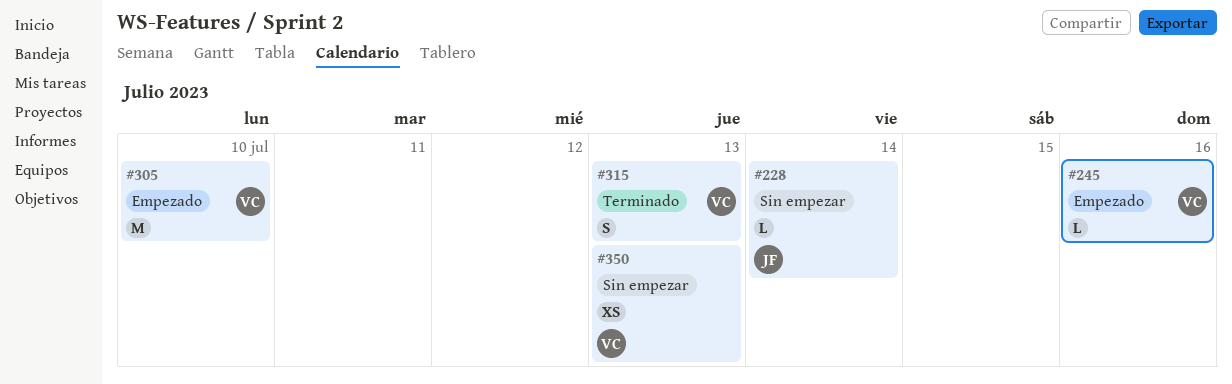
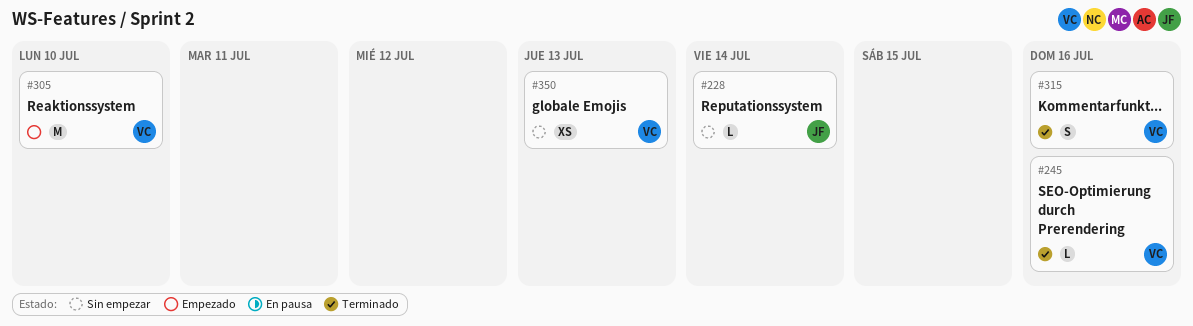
#245, status: Empezado -> Terminado
#315, due: Jul 13 -> Jul 16

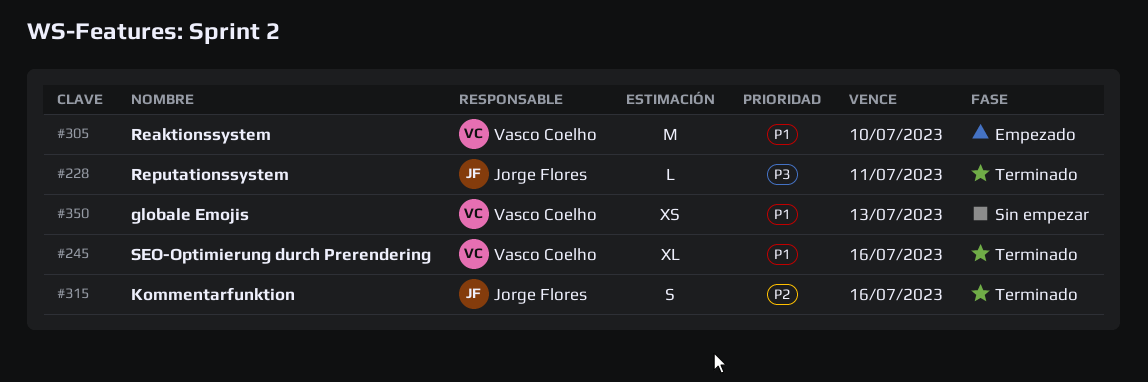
#228, status: Sin empezar -> Terminado
#228, due: Jul 14 -> Jul 11
#245, estimate: L -> XL
#315, owner: Vasco Coelho -> Jorge Flores

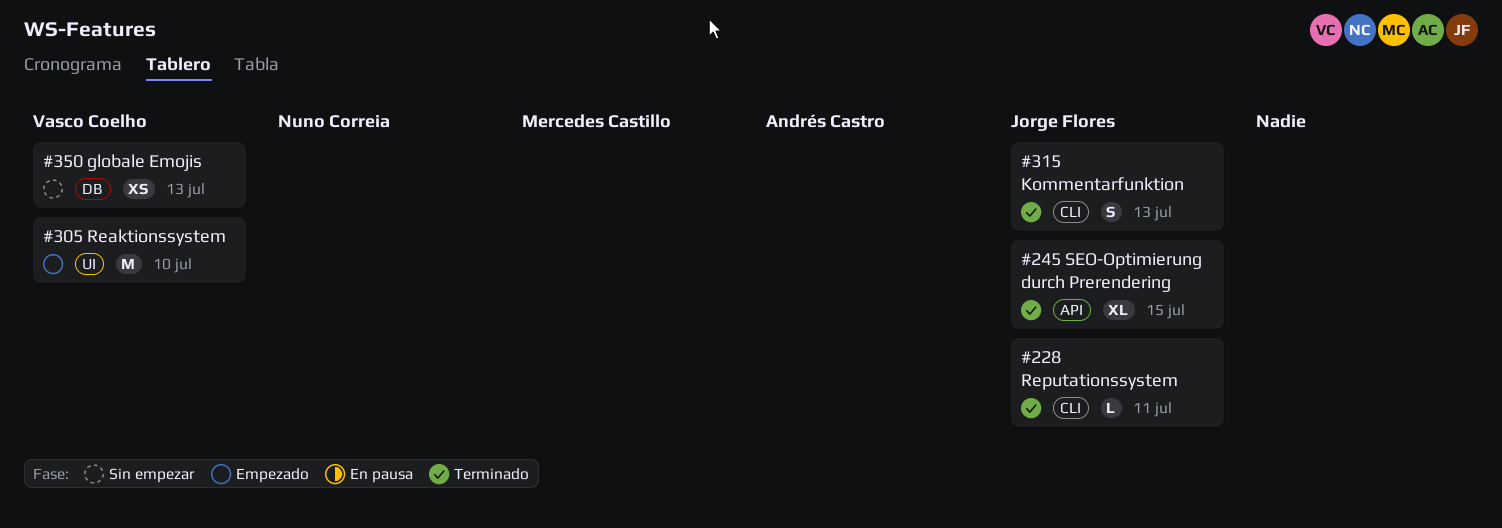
#245, owner: Vasco Coelho -> Jorge Flores
#245, due: Jul 16 -> Jul 15
#315, due: Jul 16 -> Jul 13

